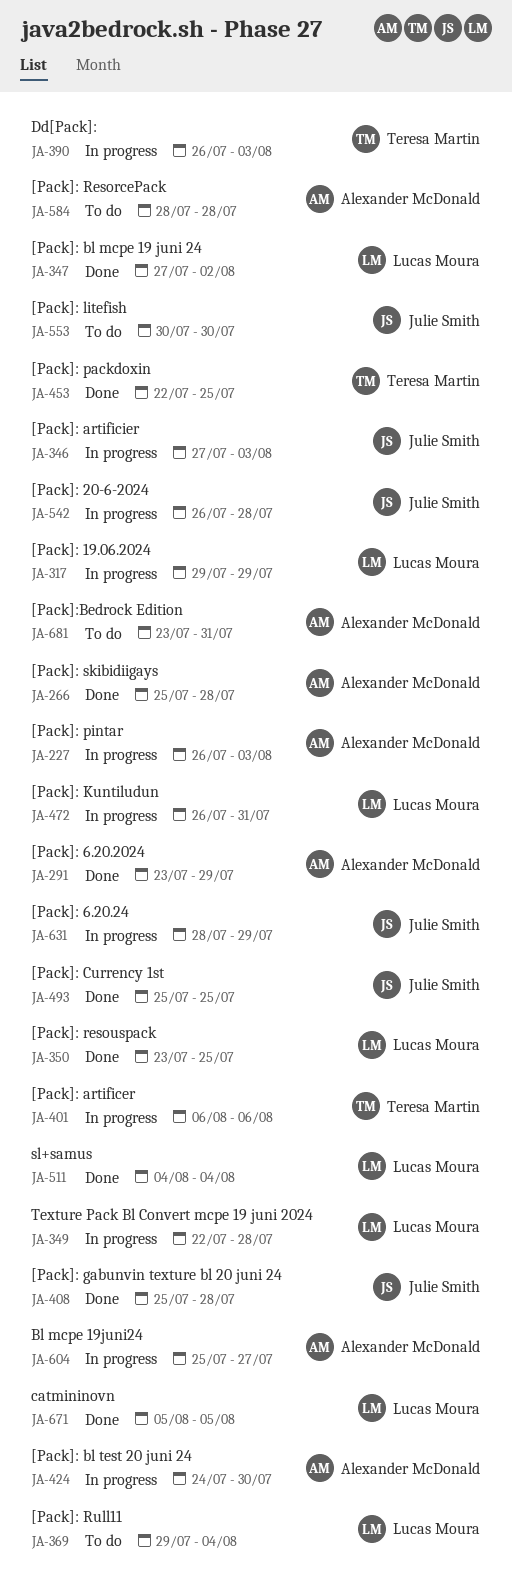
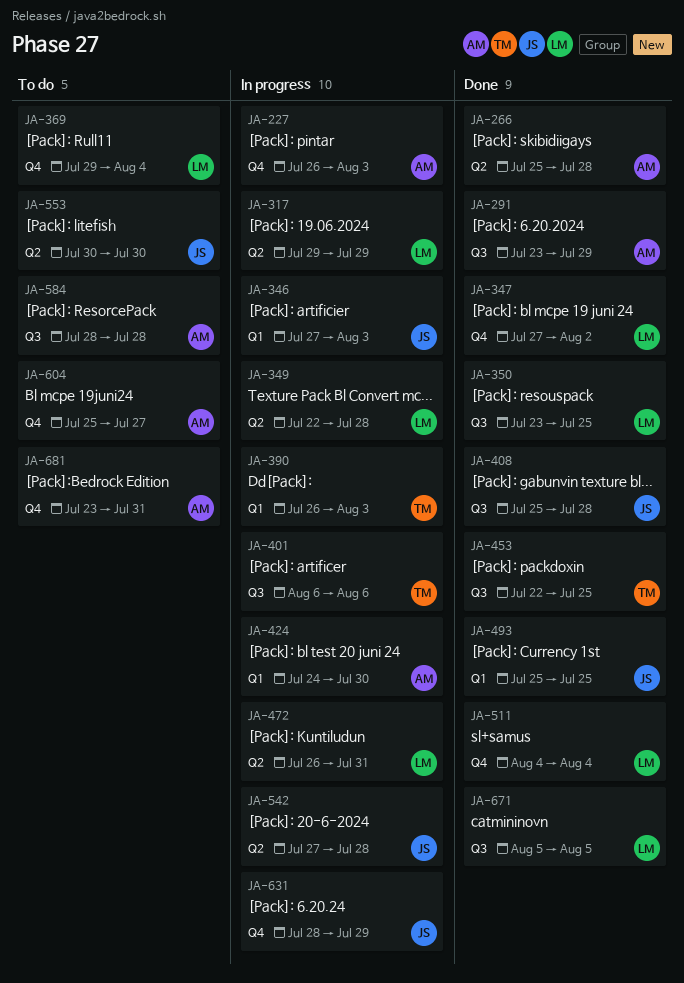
JA-542, start: Jul 26 -> Jul 27
JA-604, status: In progress -> To do

